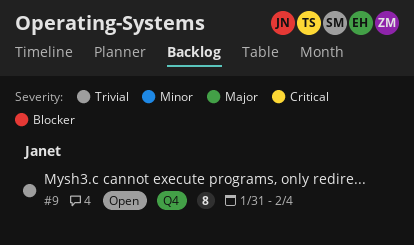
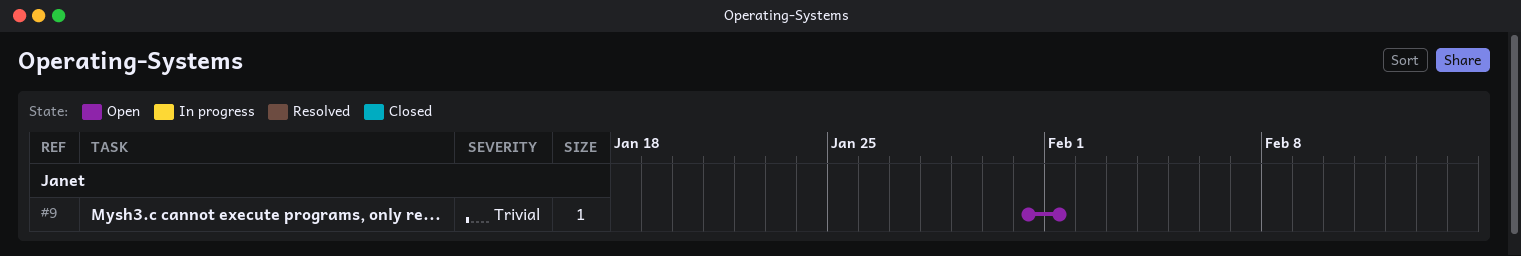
#9, estimate: 8 -> 1
#9, due: Feb 4 -> Feb 1

